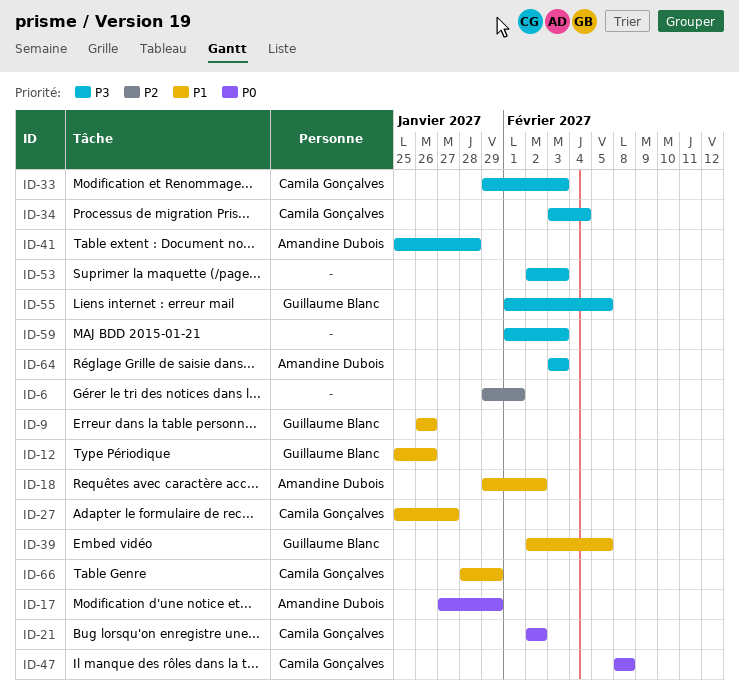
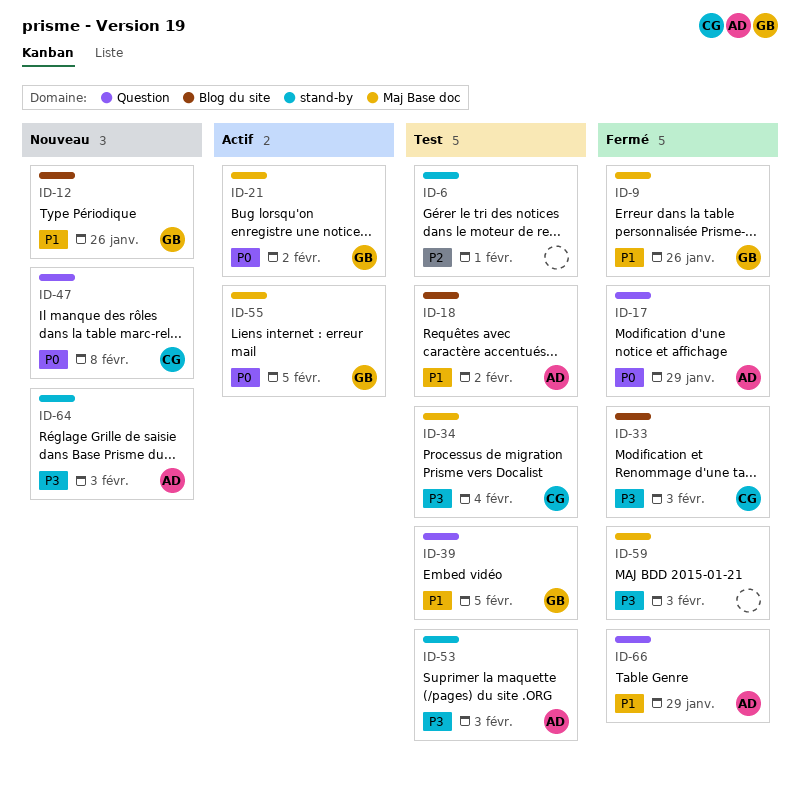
ID-21, owner: Camila Gonçalves -> Guillaume Blanc
ID-27: present -> none
ID-41: present -> none
ID-53, owner: none -> Amandine Dubois
ID-55, priority: P3 -> P0
ID-66, owner: Camila Gonçalves -> Amandine Dubois

